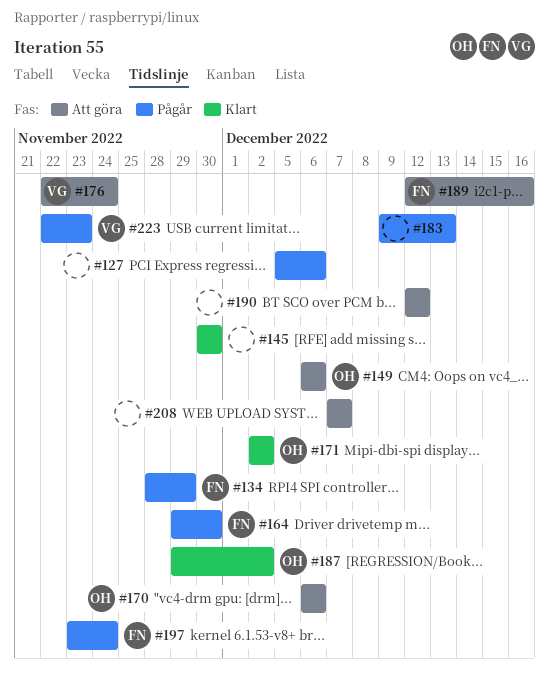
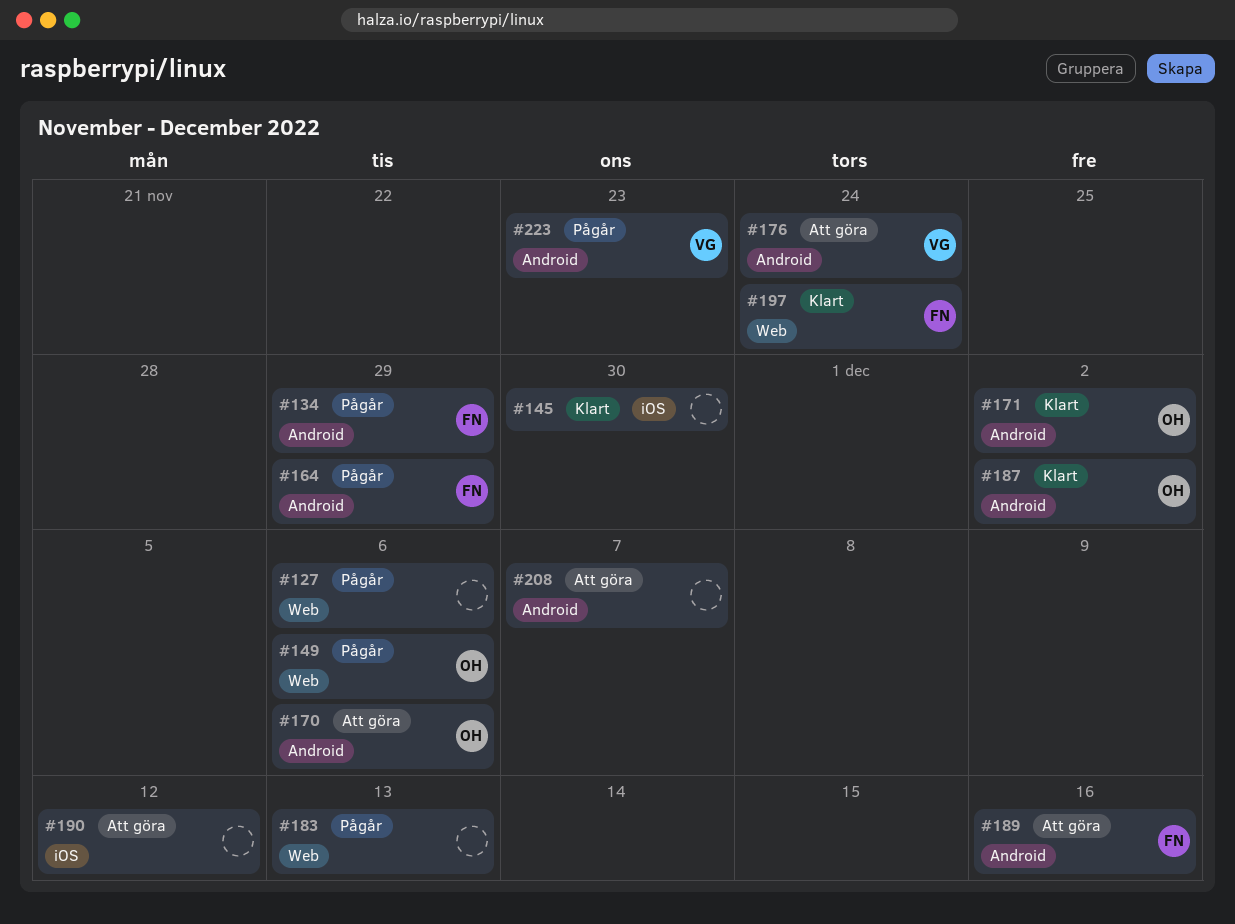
#149, status: Att göra -> Pågår
#164, due: Nov 30 -> Nov 29
#197, status: Pågår -> Klart

